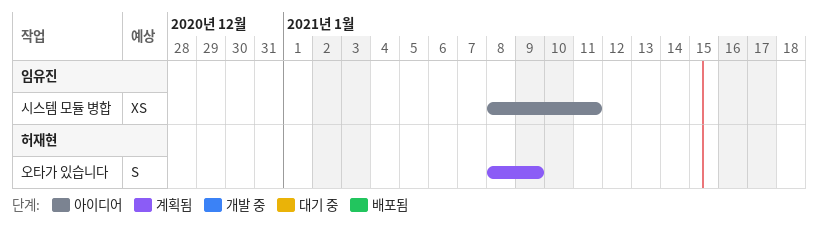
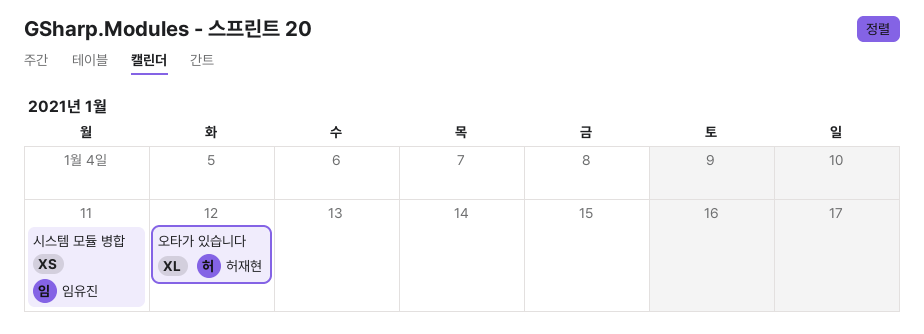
오타가 있습니다, estimate: S -> XL
오타가 있습니다, due: Jan 9 -> Jan 12

